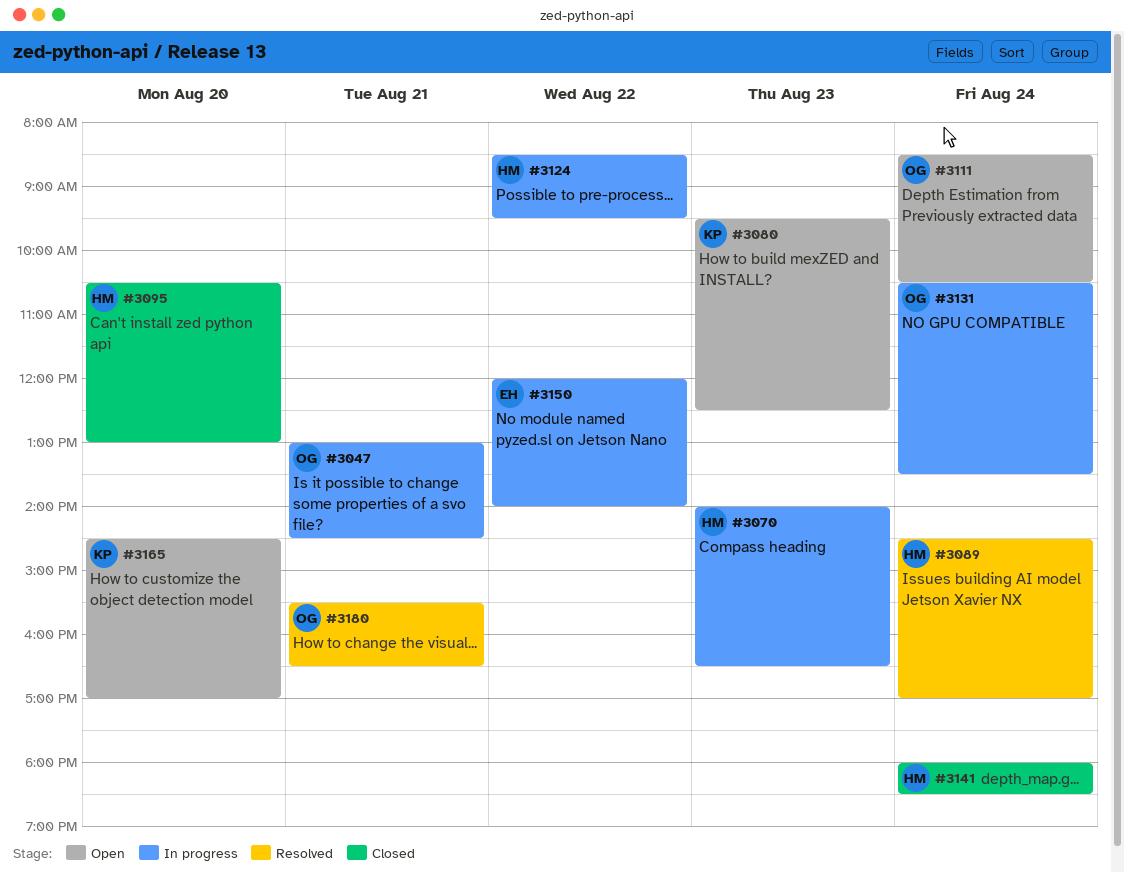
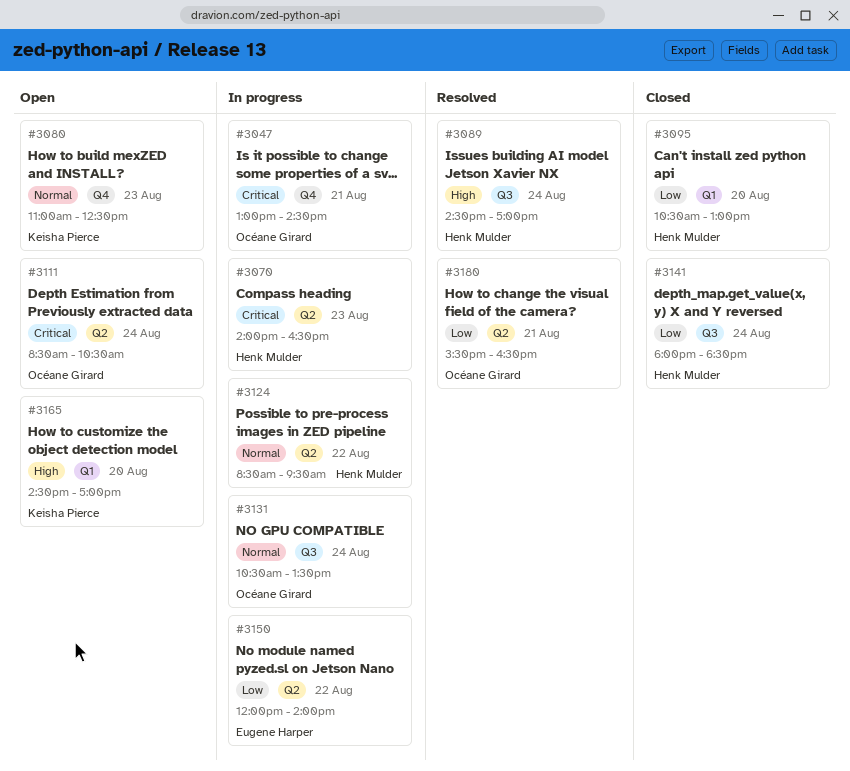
#3080, begins: 09:30 -> 11:00

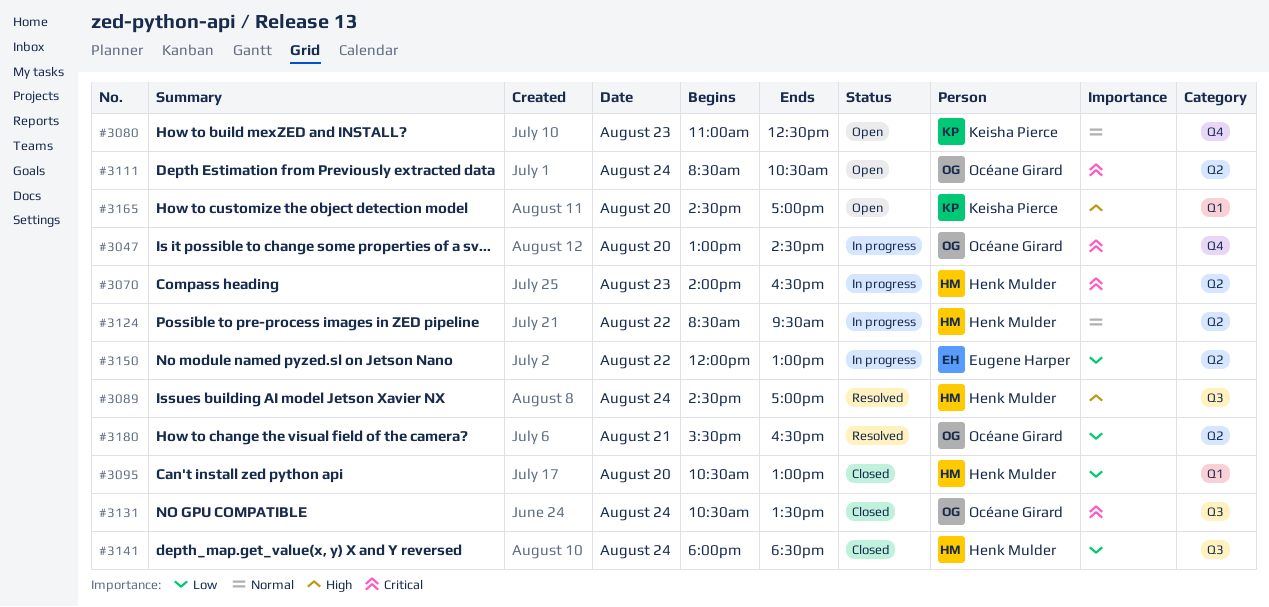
#3047, day: Aug 21 -> Aug 20
#3131, status: In progress -> Closed
#3131, priority: Normal -> Critical
#3150, ends: 14:00 -> 13:00

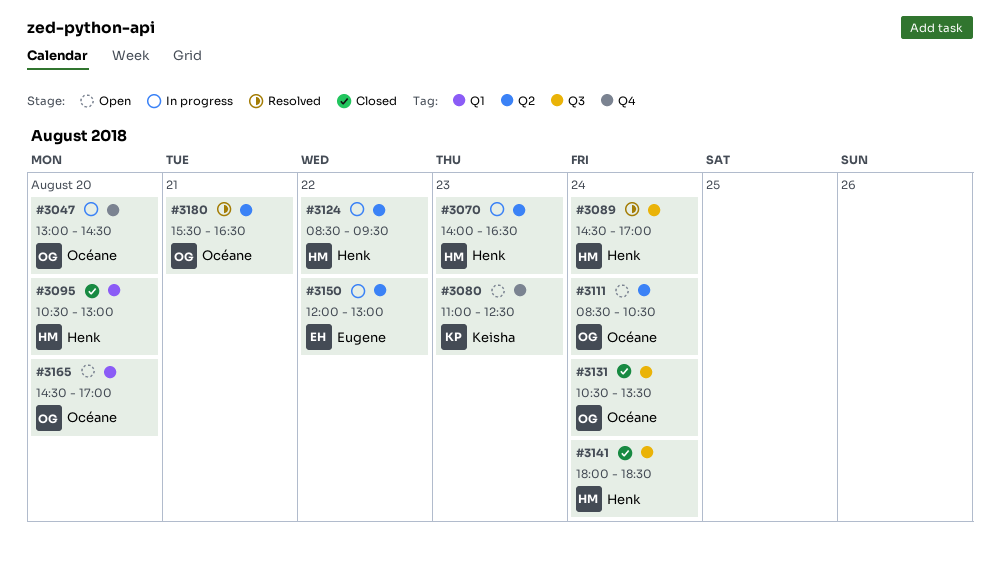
#3165, owner: Keisha Pierce -> Océane Girard

